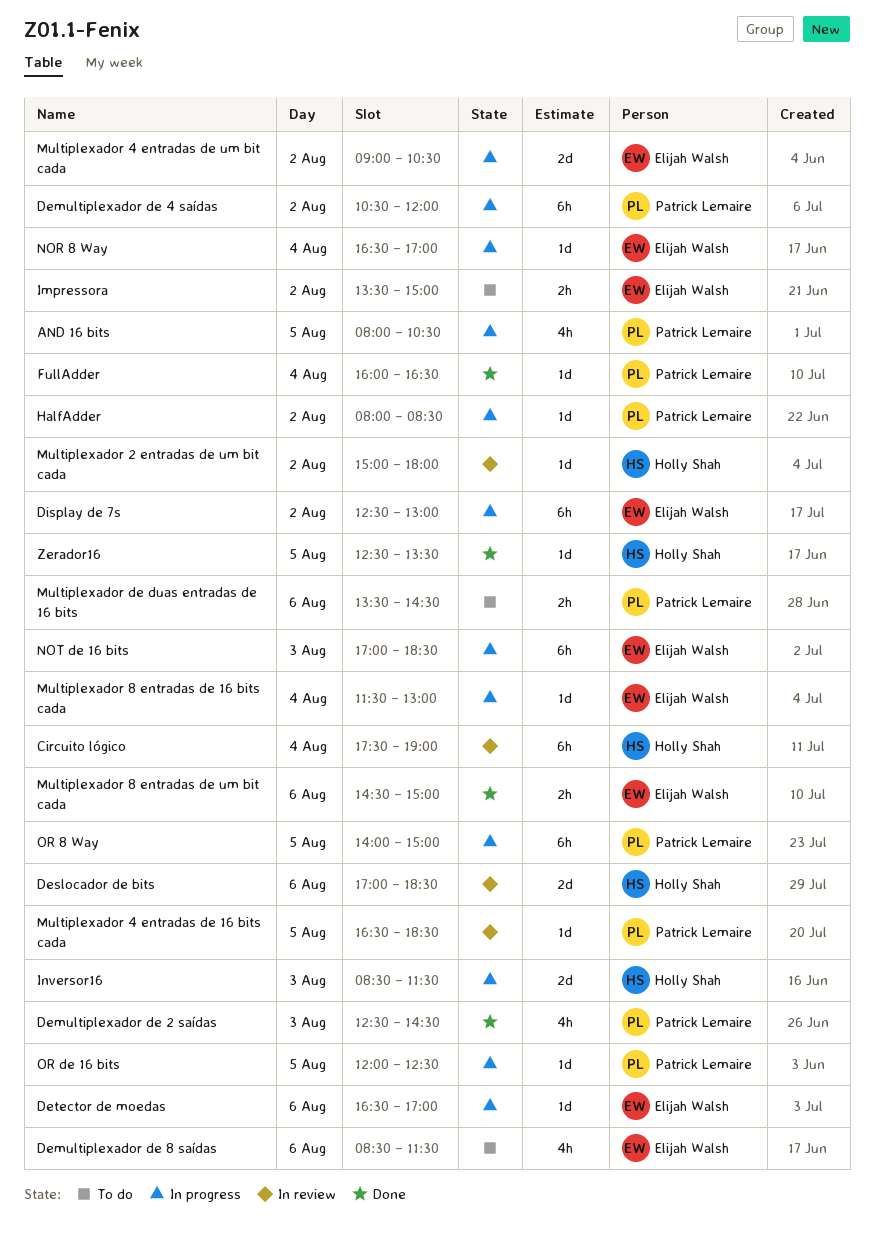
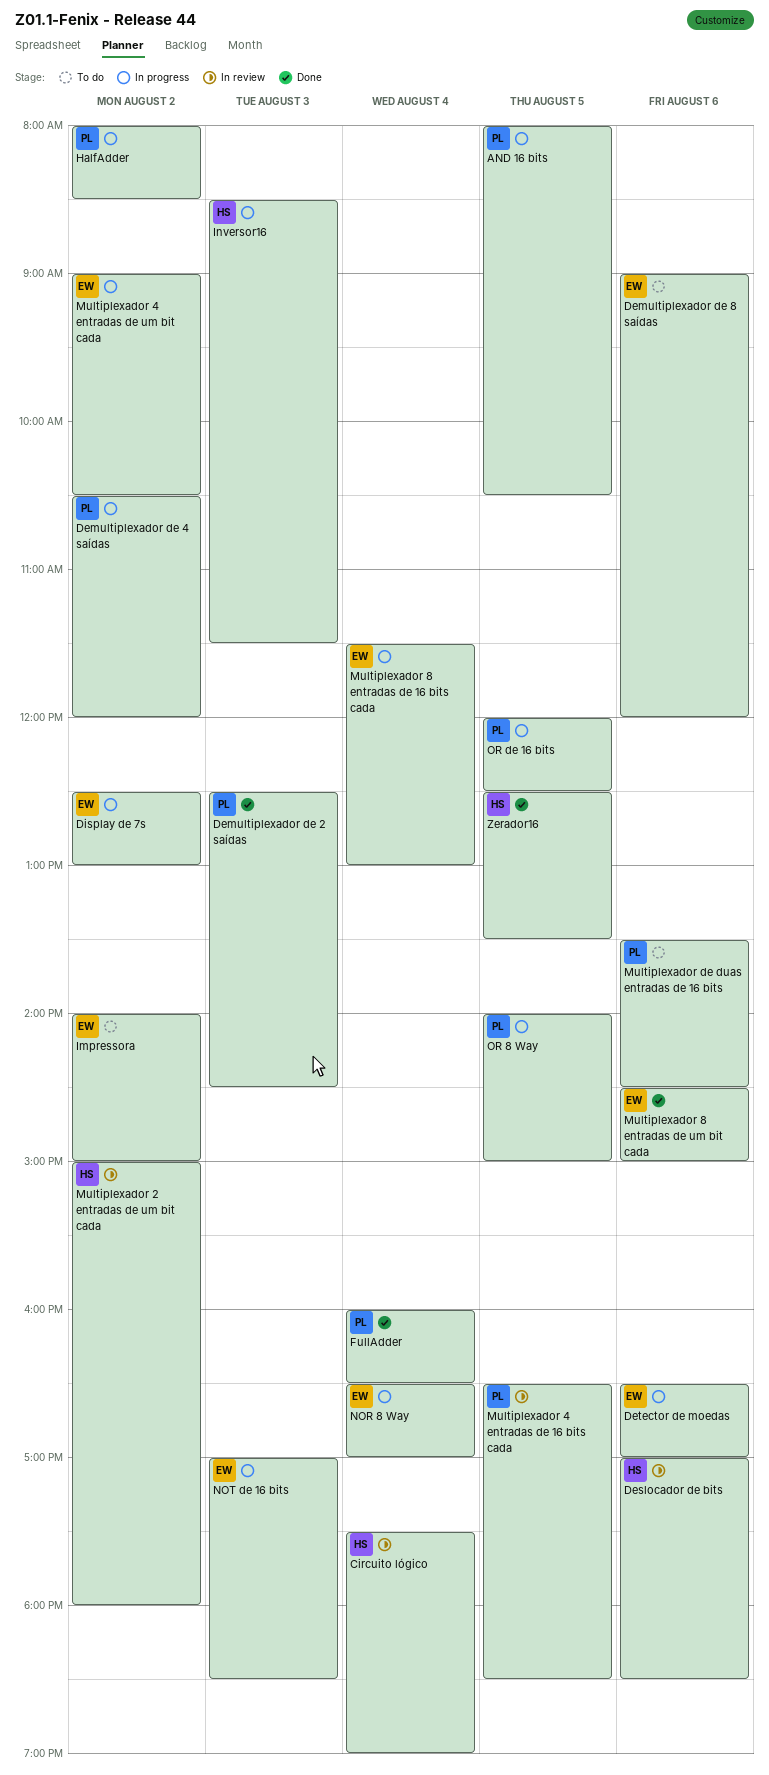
Demultiplexador de 8 saídas, begins: 08:30 -> 09:00
Demultiplexador de 8 saídas, ends: 11:30 -> 12:00
Impressora, begins: 13:30 -> 14:00

